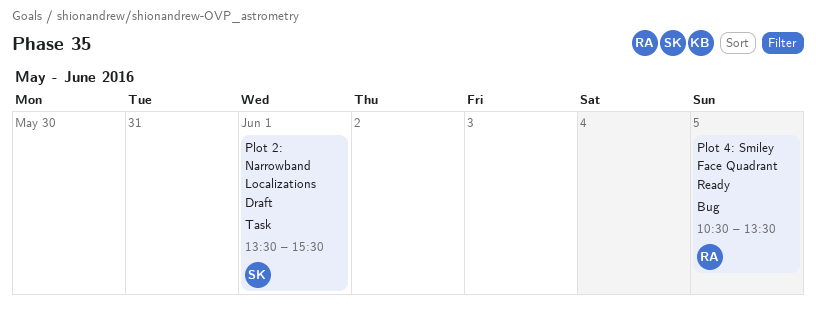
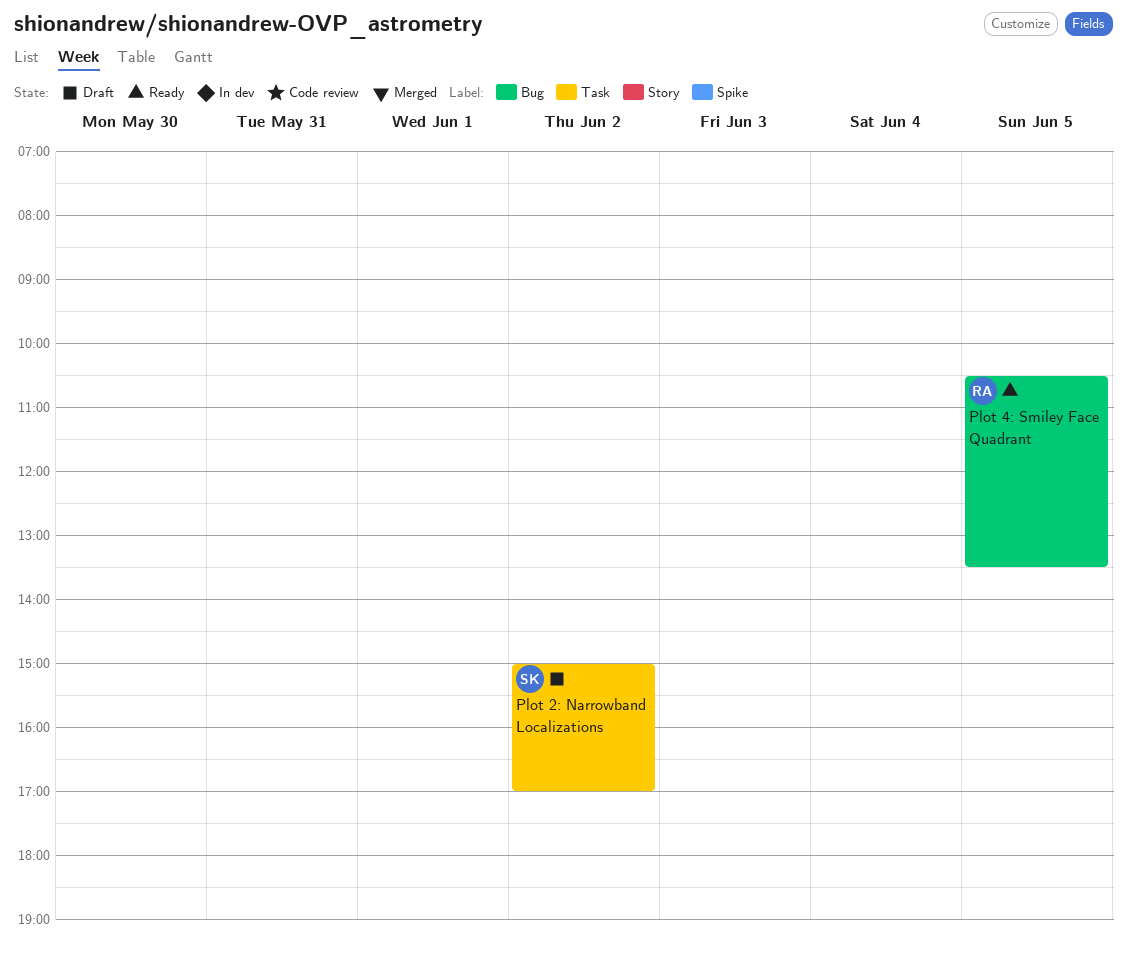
Plot 2: Narrowband Localizations, day: Jun 1 -> Jun 2
Plot 2: Narrowband Localizations, begins: 13:30 -> 15:00
Plot 2: Narrowband Localizations, ends: 15:30 -> 17:00

